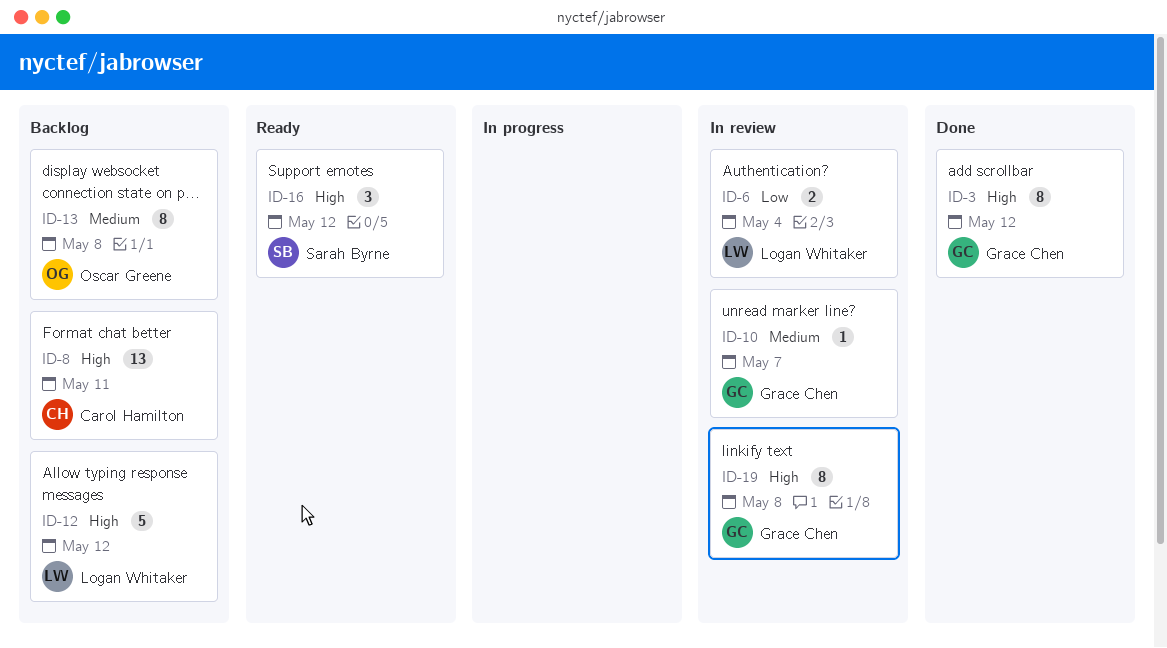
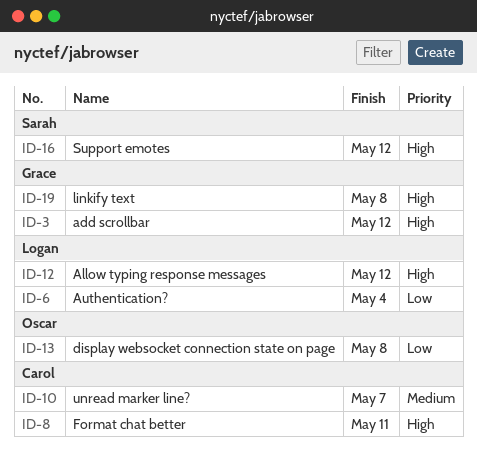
ID-10, owner: Grace Chen -> Carol Hamilton
ID-13, priority: Medium -> Low

